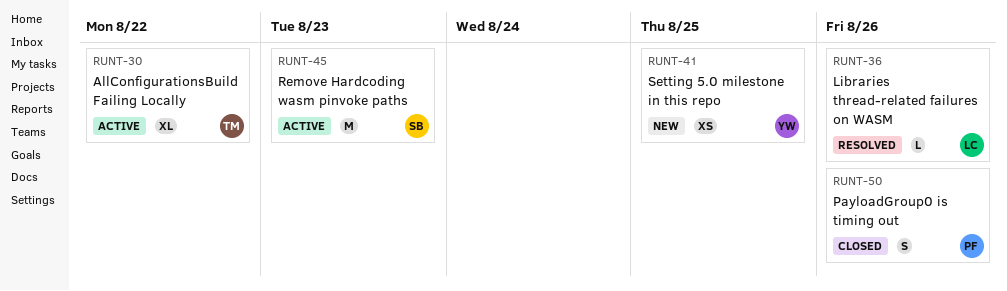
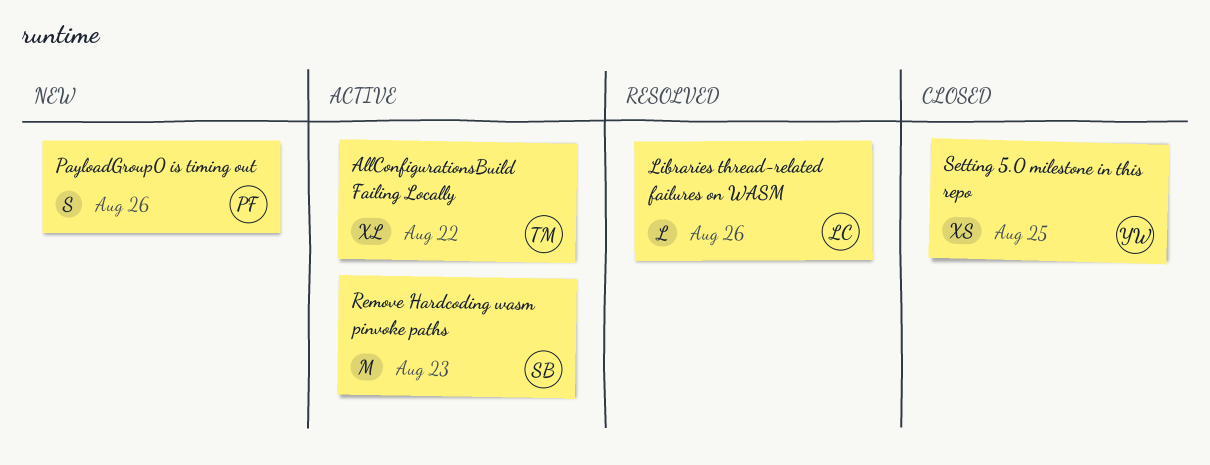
PayloadGroup0 is timing out, status: Closed -> New
Setting 5.0 milestone in this repo, status: New -> Closed

